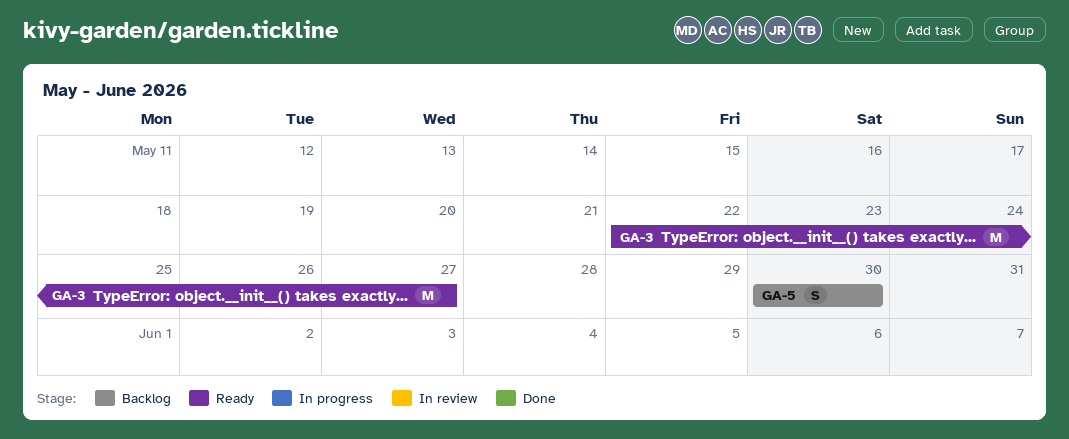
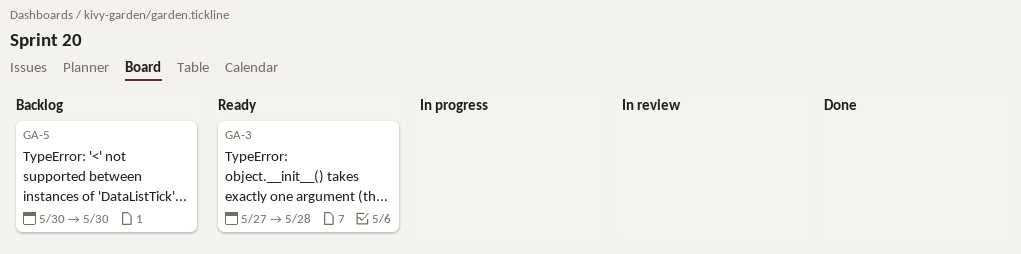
GA-3, start: May 22 -> May 27
GA-3, due: May 27 -> May 28

